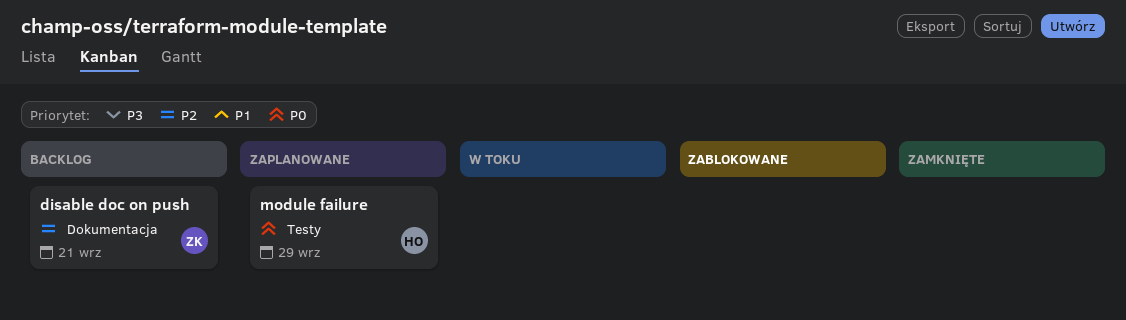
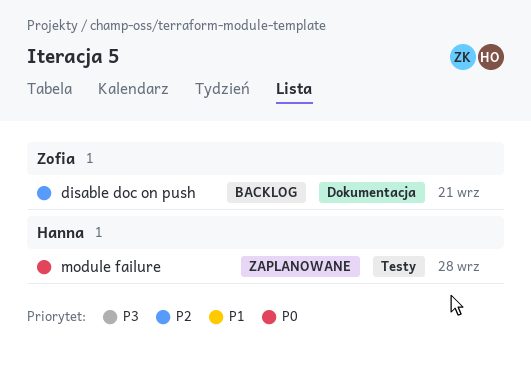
module failure, due: Sep 29 -> Sep 28

